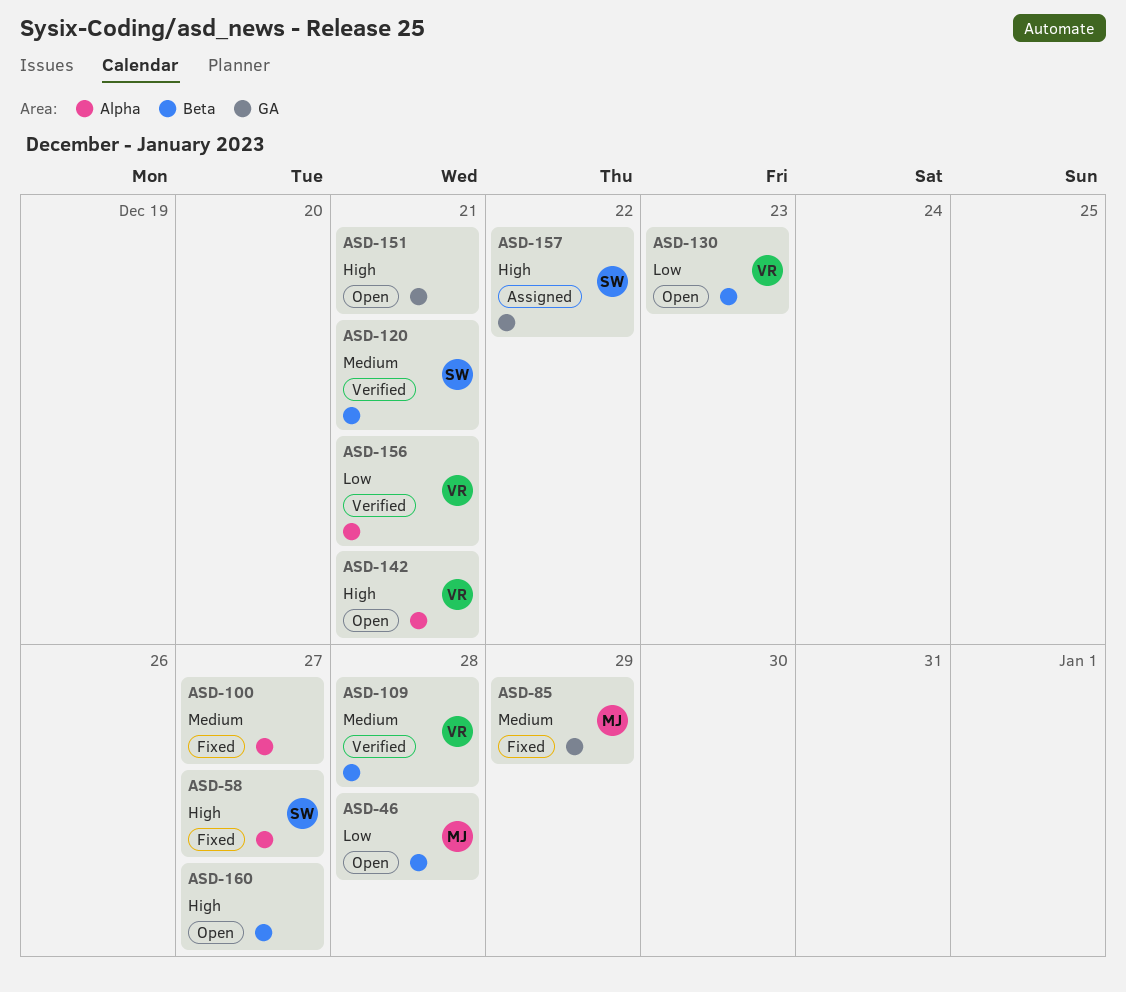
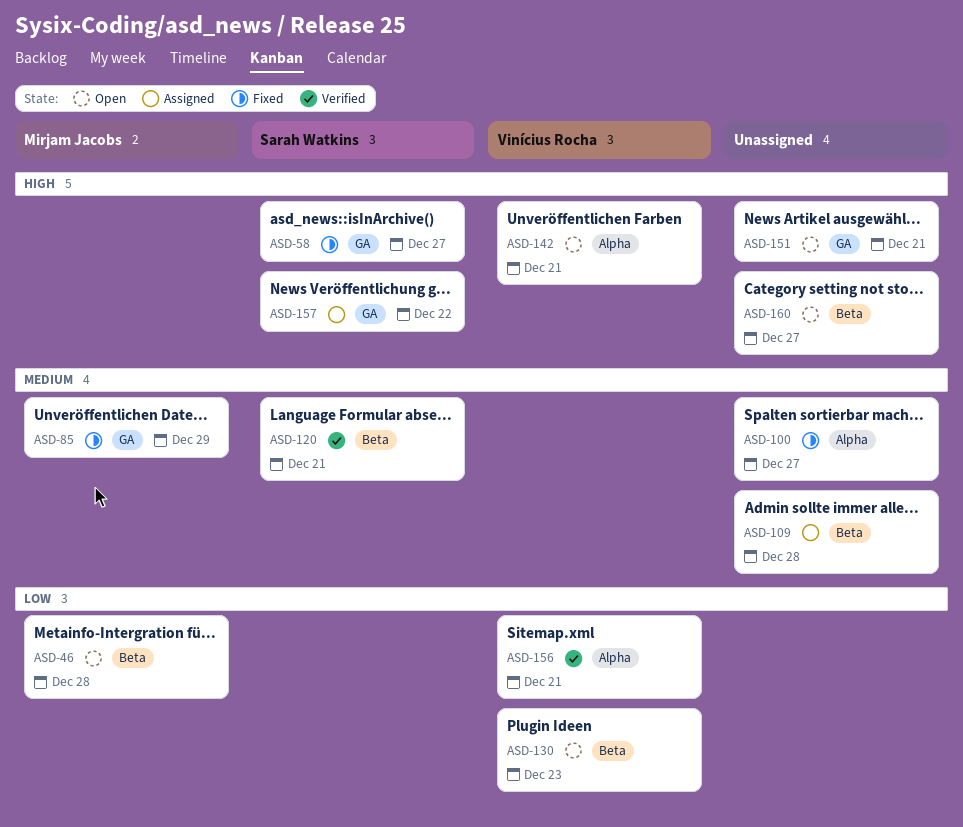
ASD-58, label: Alpha -> GA
ASD-109, status: Verified -> Assigned
ASD-109, owner: Vinícius Rocha -> none

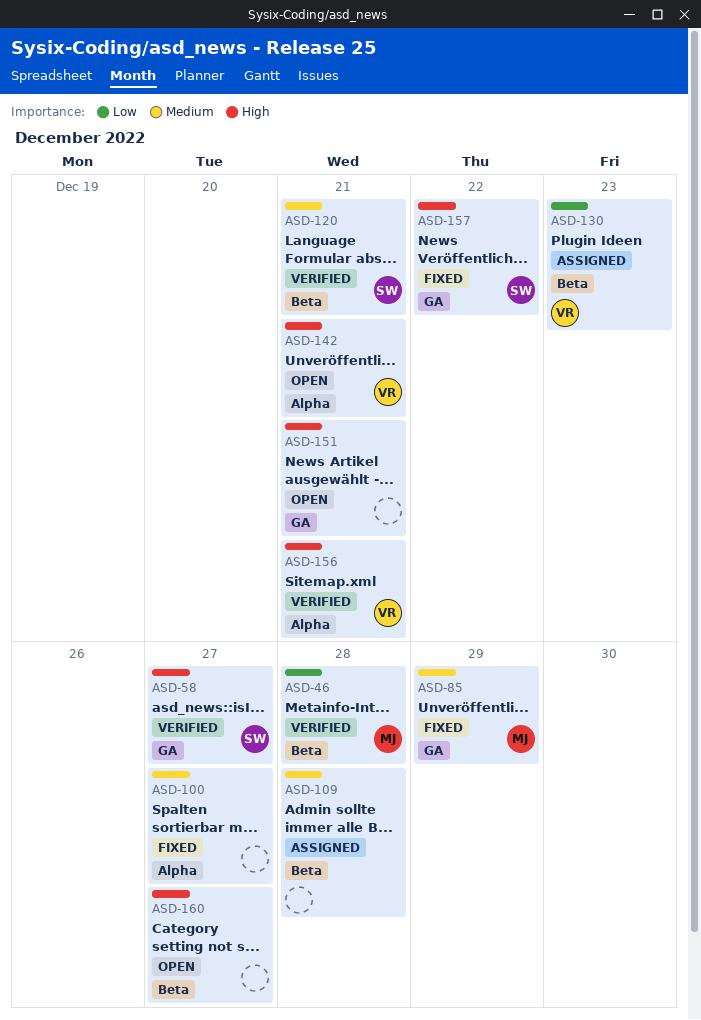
ASD-46, status: Open -> Verified
ASD-58, status: Fixed -> Verified
ASD-130, status: Open -> Assigned
ASD-156, priority: Low -> High
ASD-157, status: Assigned -> Fixed

